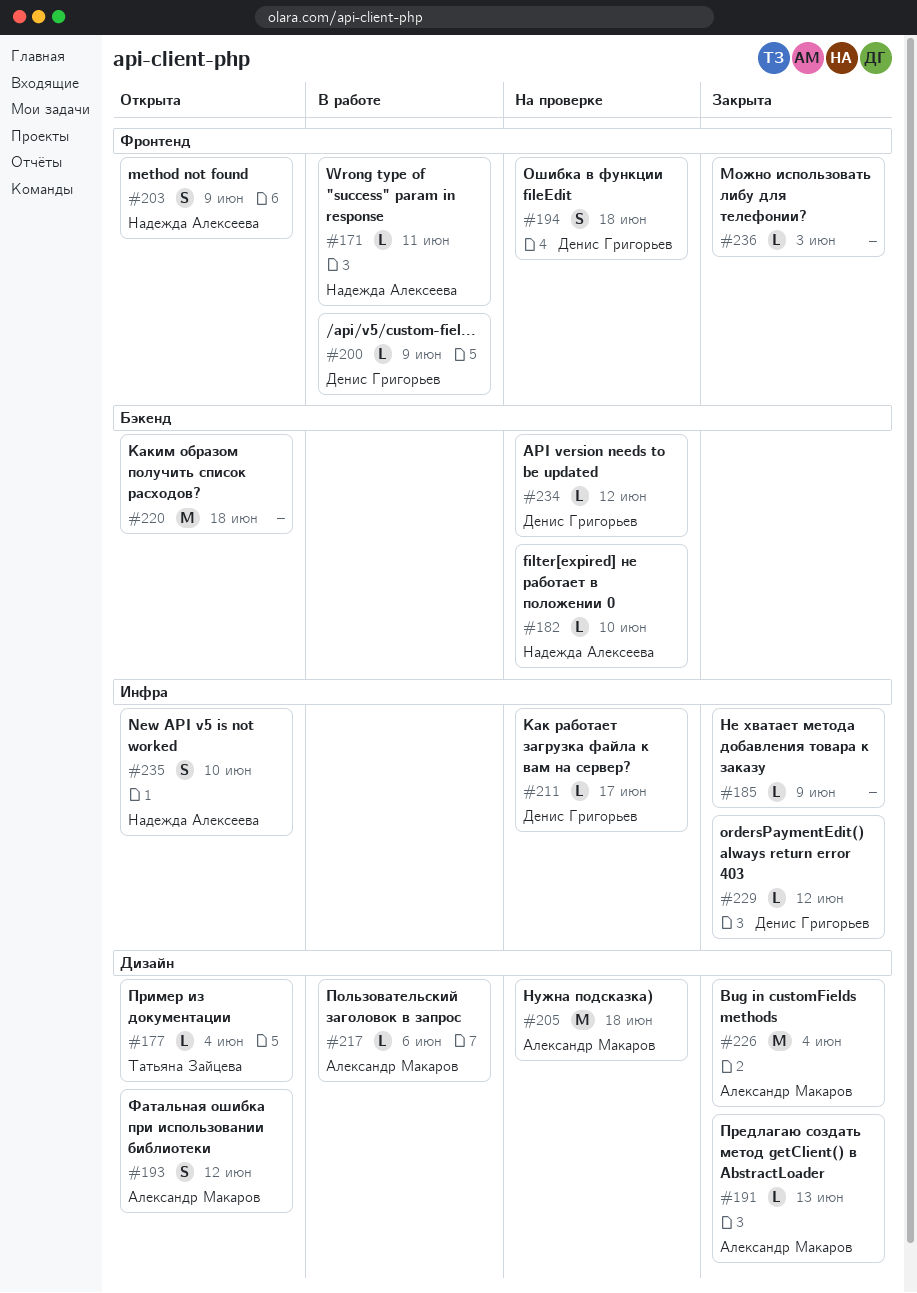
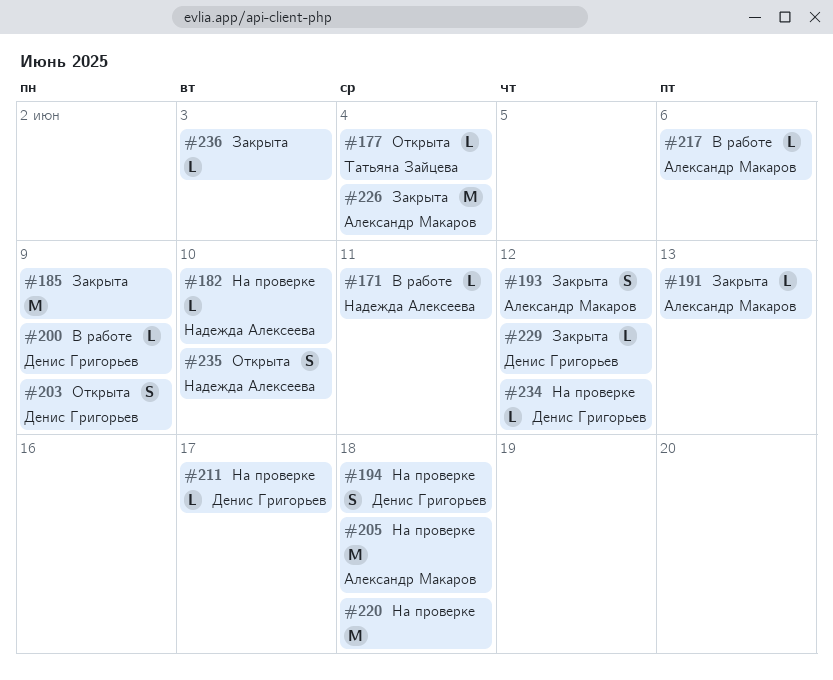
#185, estimate: L -> M
#193, status: Открыта -> Закрыта
#203, owner: Надежда Алексеева -> Денис Григорьев
#220, status: Открыта -> На проверке

